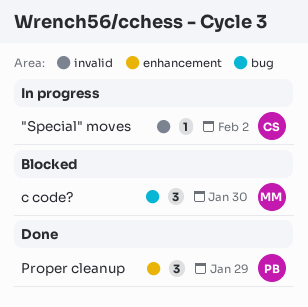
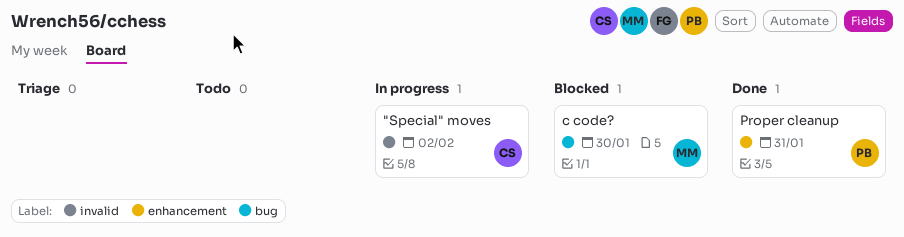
Proper cleanup, due: Jan 29 -> Jan 31

